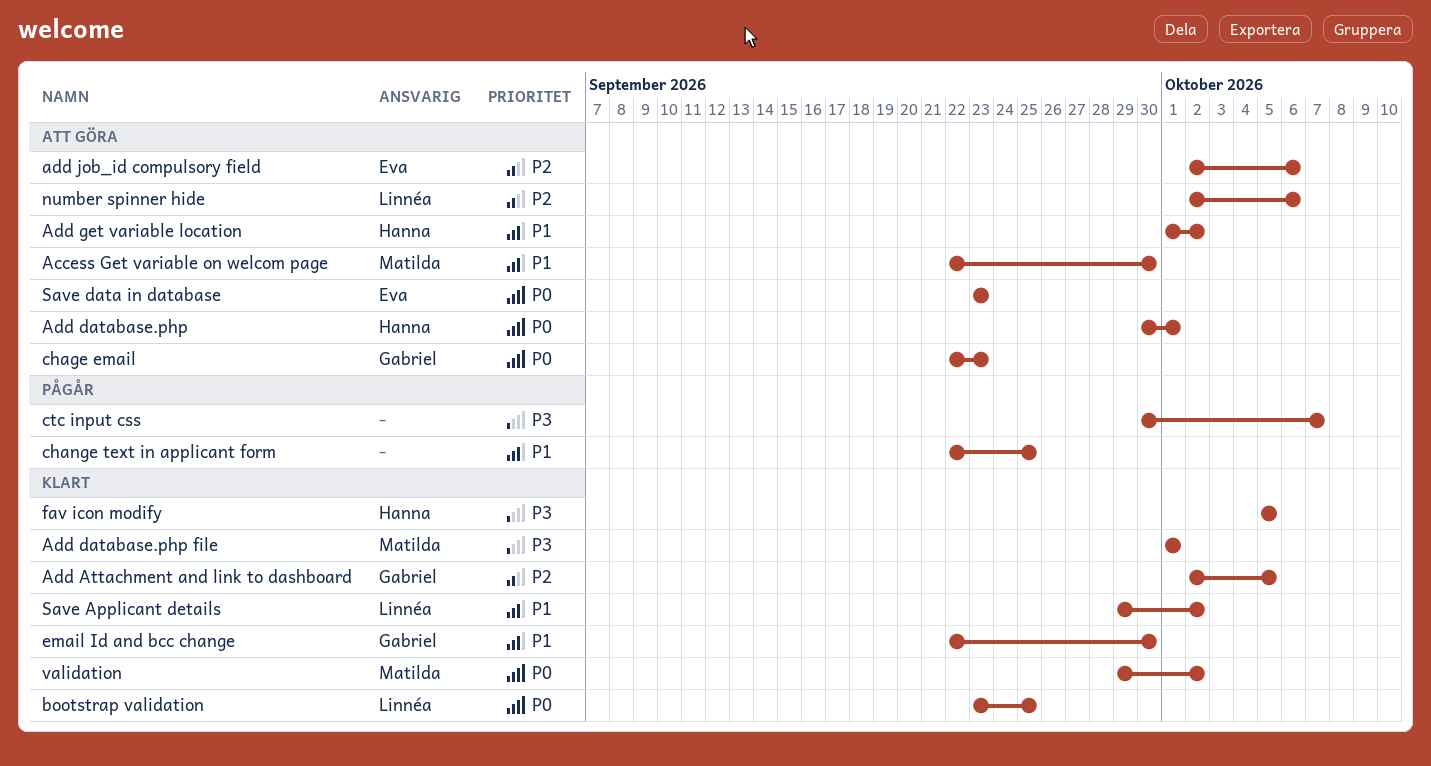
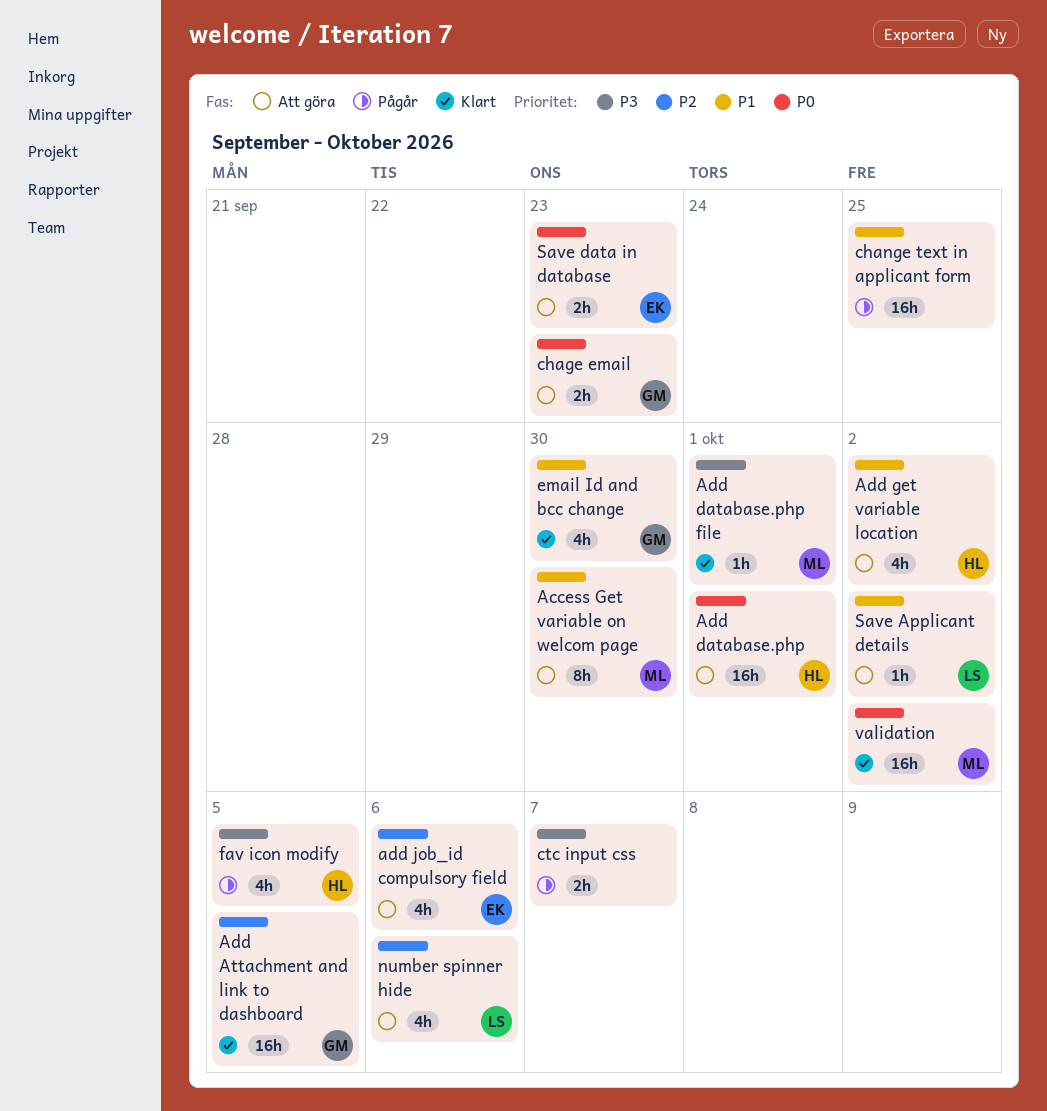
bootstrap validation: present -> none
fav icon modify, status: Klart -> Pågår
Save Applicant details, status: Klart -> Att göra

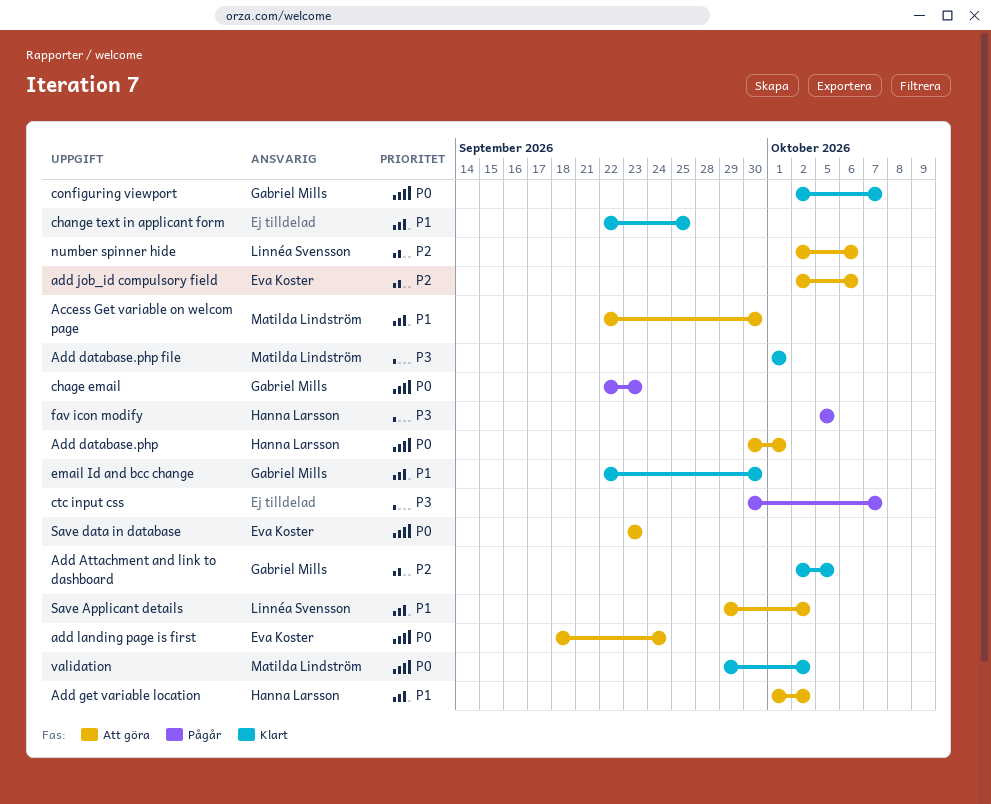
add landing page is first: none -> present
chage email, status: Att göra -> Pågår
change text in applicant form, status: Pågår -> Klart
configuring viewport: none -> present

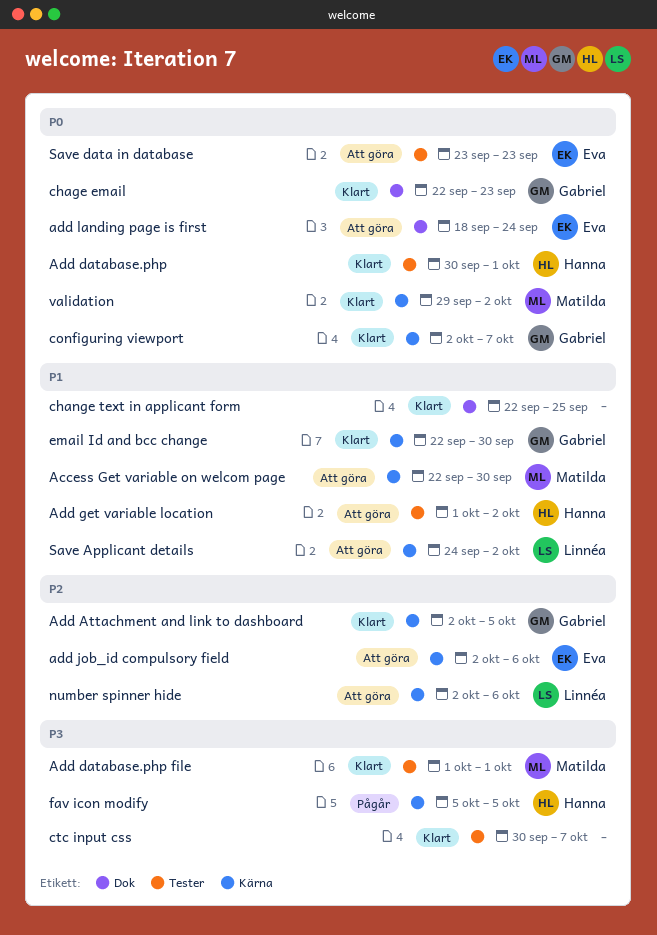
Add database.php, status: Att göra -> Klart
chage email, status: Pågår -> Klart
ctc input css, status: Pågår -> Klart
Save Applicant details, start: Sep 29 -> Sep 24

